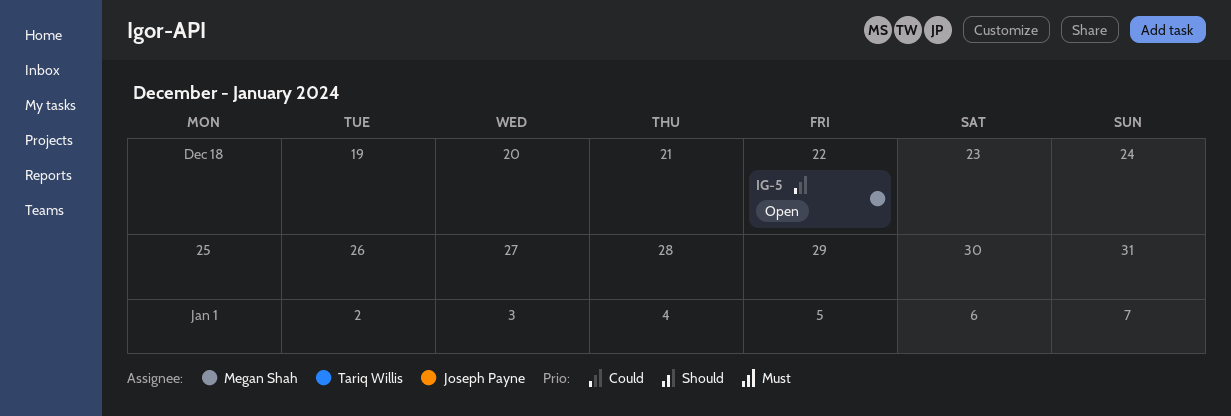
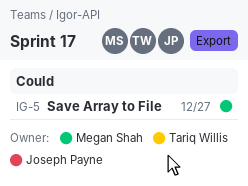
IG-5, due: Dec 22 -> Dec 27

